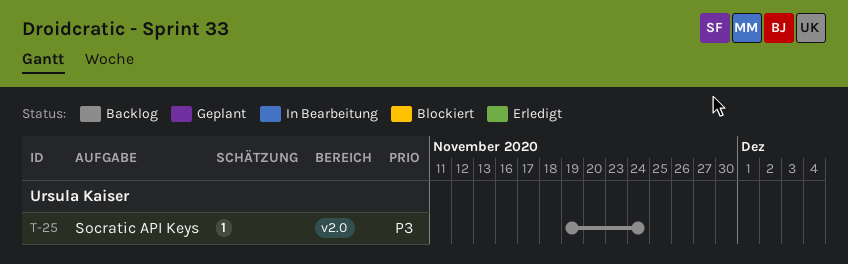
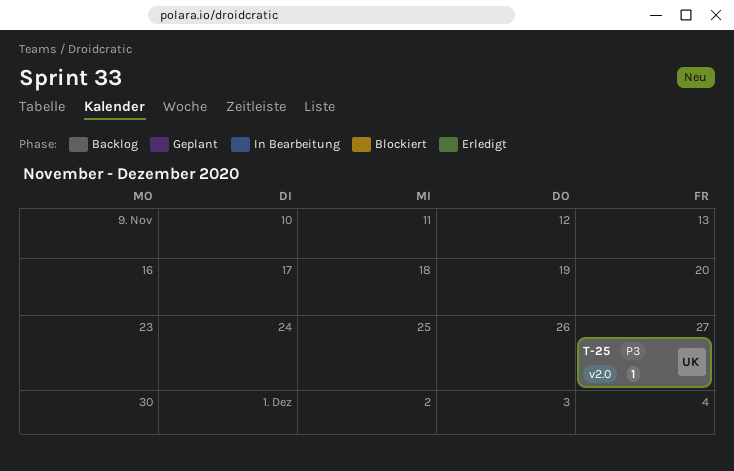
T-25, due: Nov 24 -> Nov 27

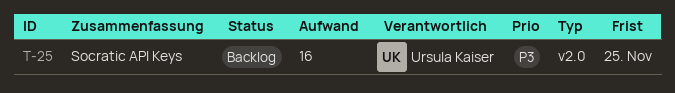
T-25, estimate: 1 -> 16
T-25, due: Nov 27 -> Nov 25

